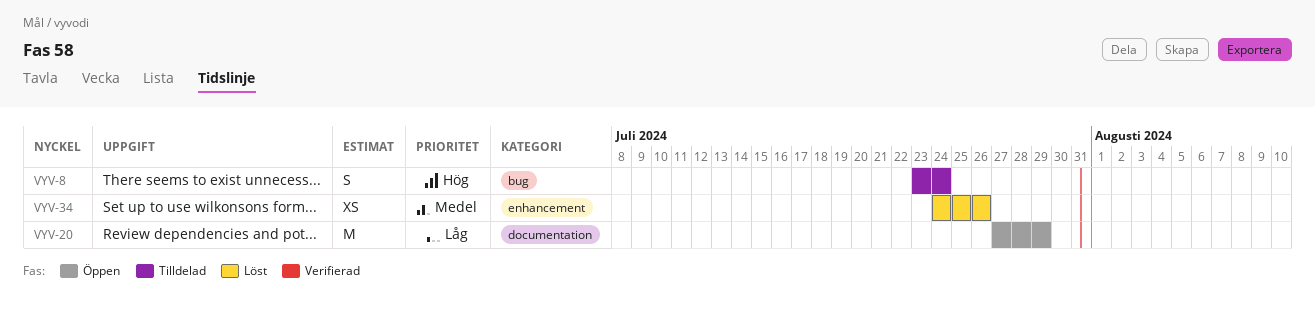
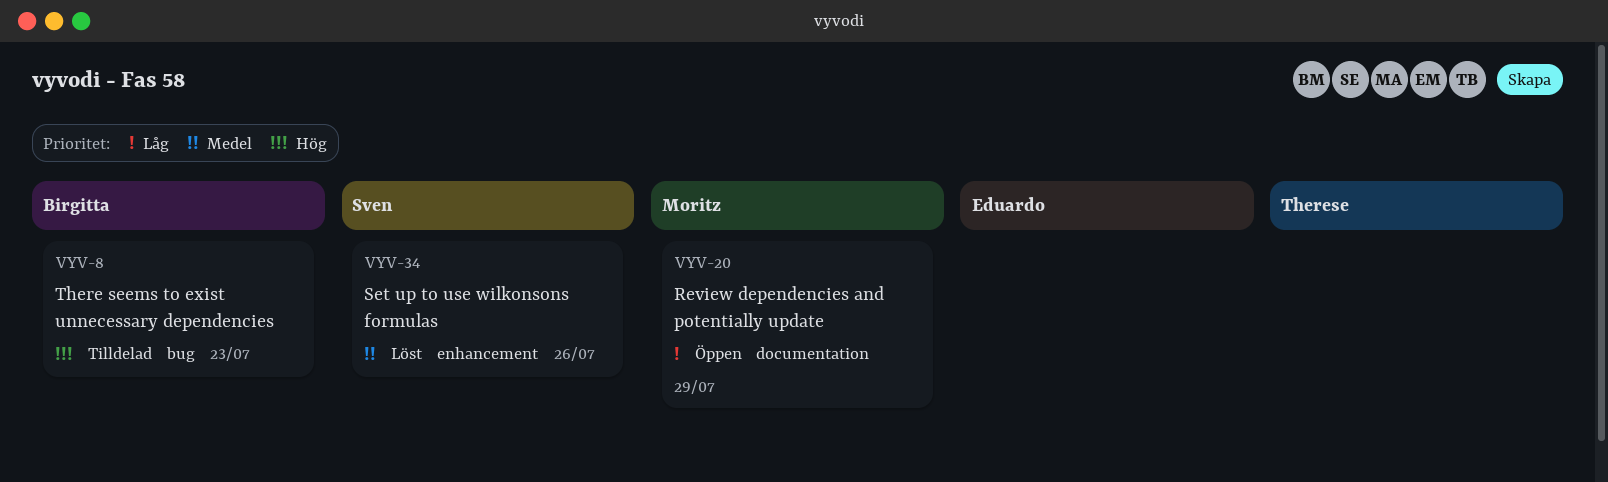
VYV-8, due: Jul 24 -> Jul 23

